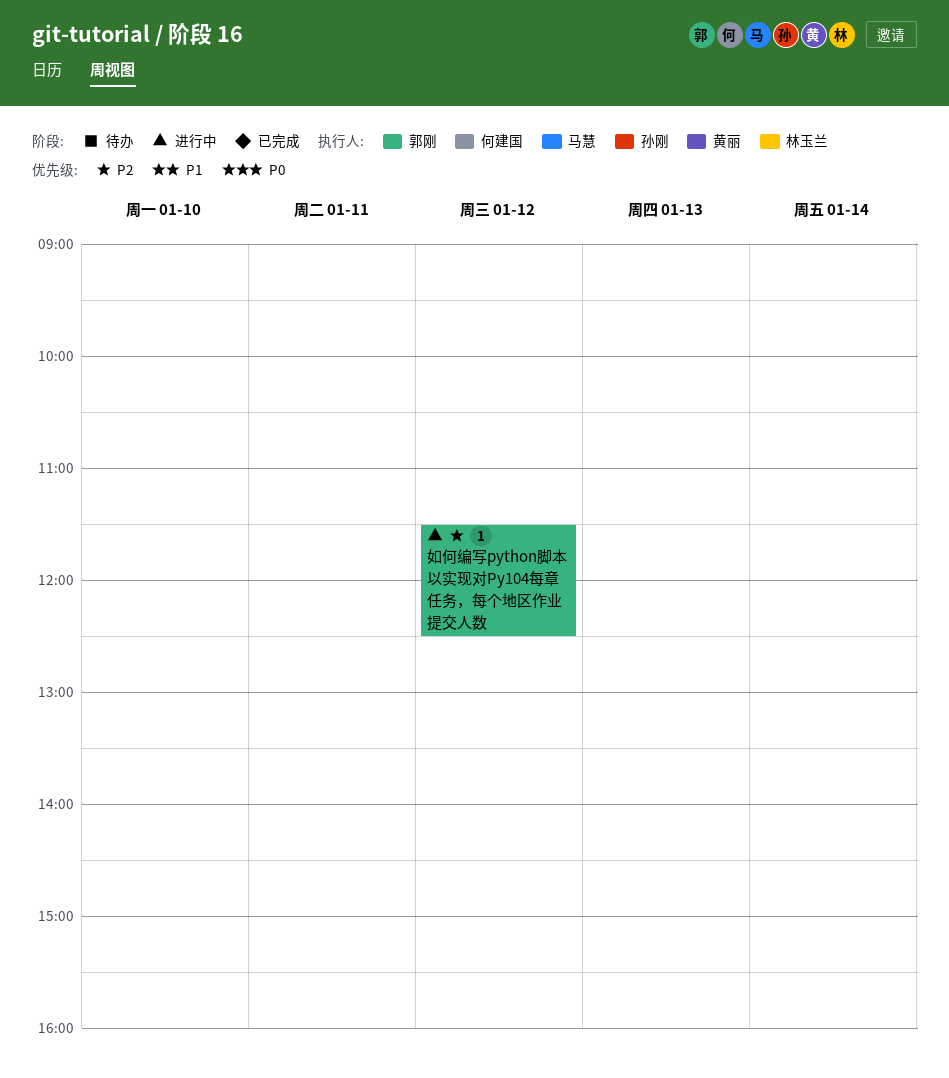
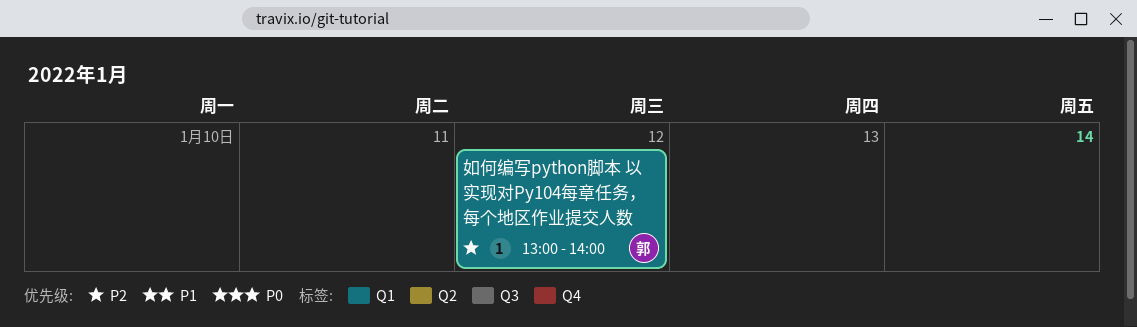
如何编写python脚本 以实现对Py104每章任务，每个地区作业提交人数, begins: 11:30 -> 13:00
如何编写python脚本 以实现对Py104每章任务，每个地区作业提交人数, ends: 12:30 -> 14:00

